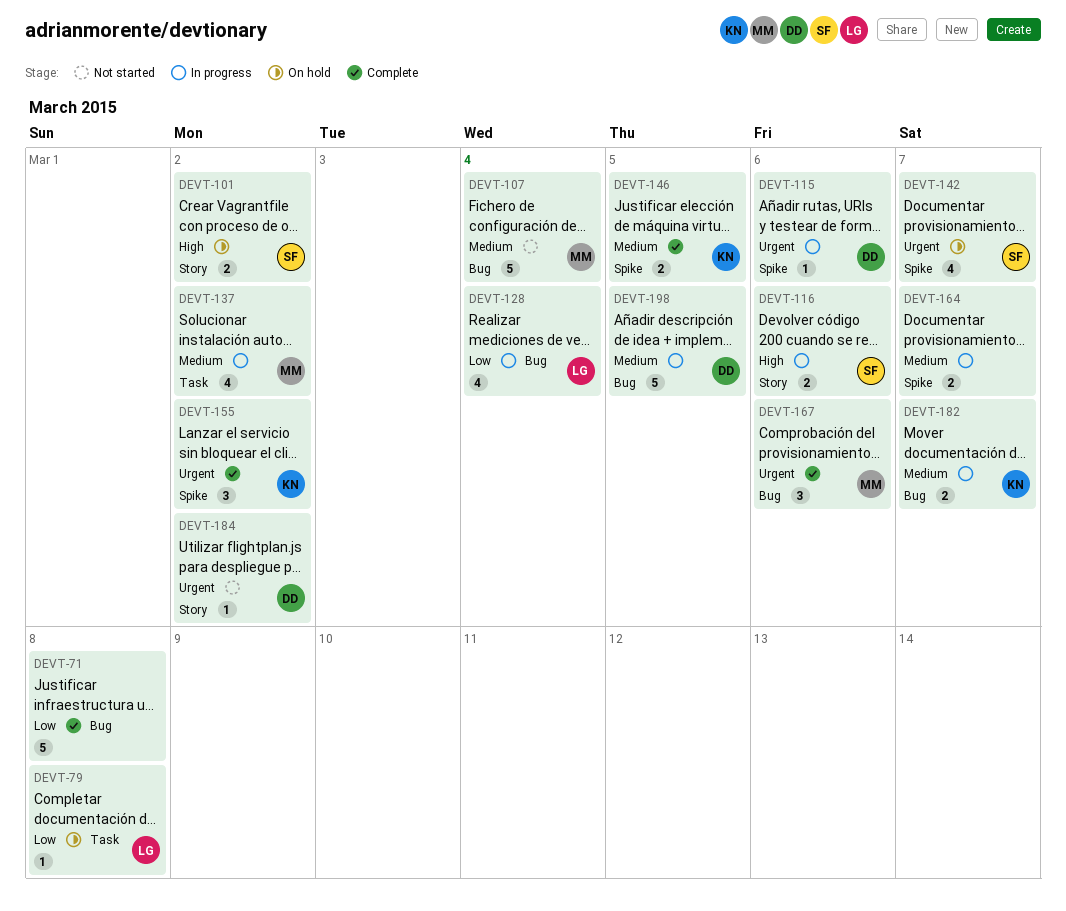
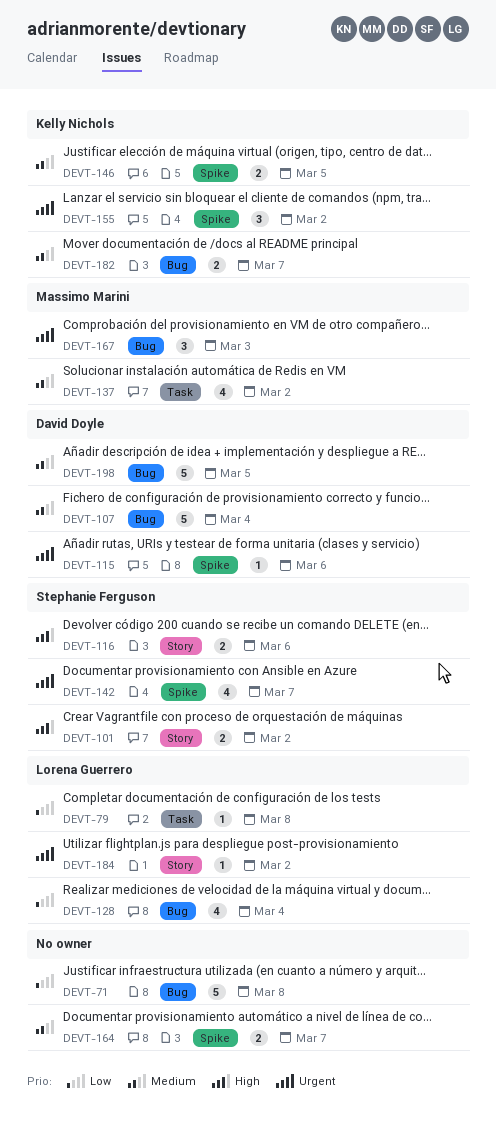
DEVT-107, owner: Massimo Marini -> David Doyle
DEVT-167, due: Mar 6 -> Mar 3
DEVT-184, owner: David Doyle -> Lorena Guerrero

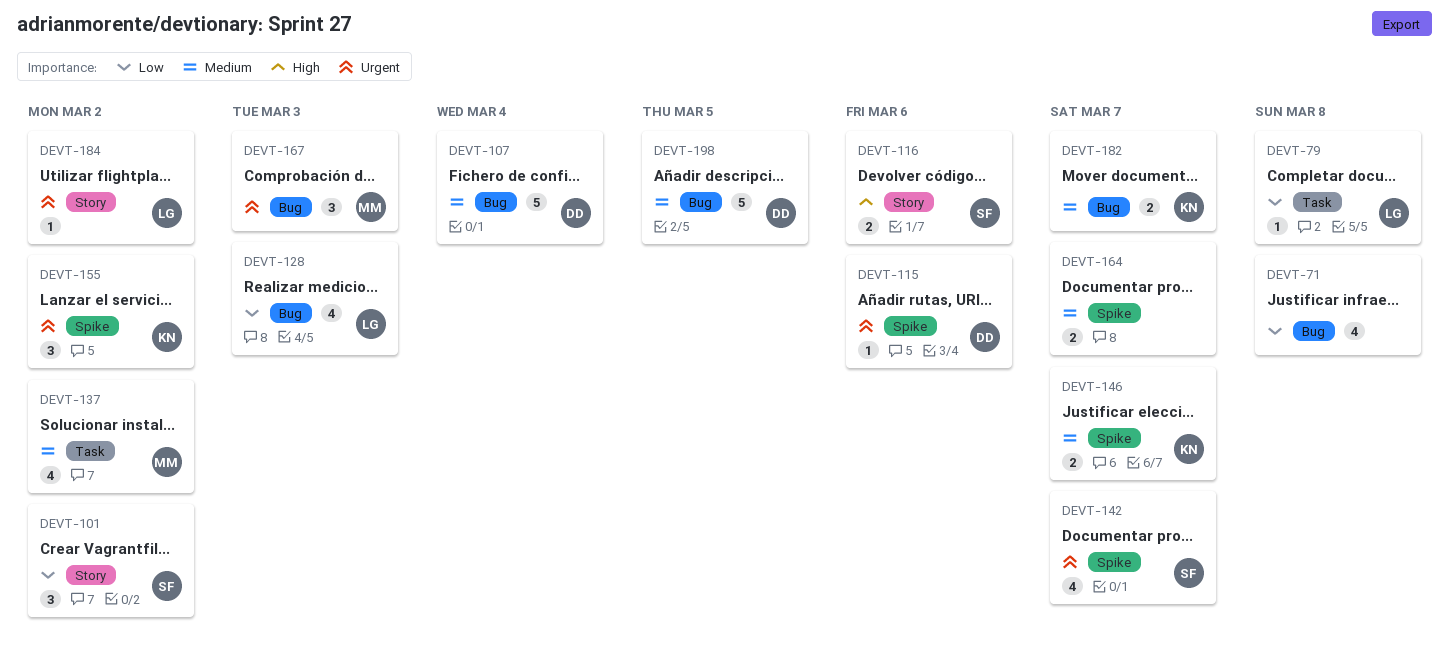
DEVT-71, estimate: 5 -> 4
DEVT-101, priority: High -> Low
DEVT-101, estimate: 2 -> 3
DEVT-128, due: Mar 4 -> Mar 3
DEVT-146, due: Mar 5 -> Mar 7

